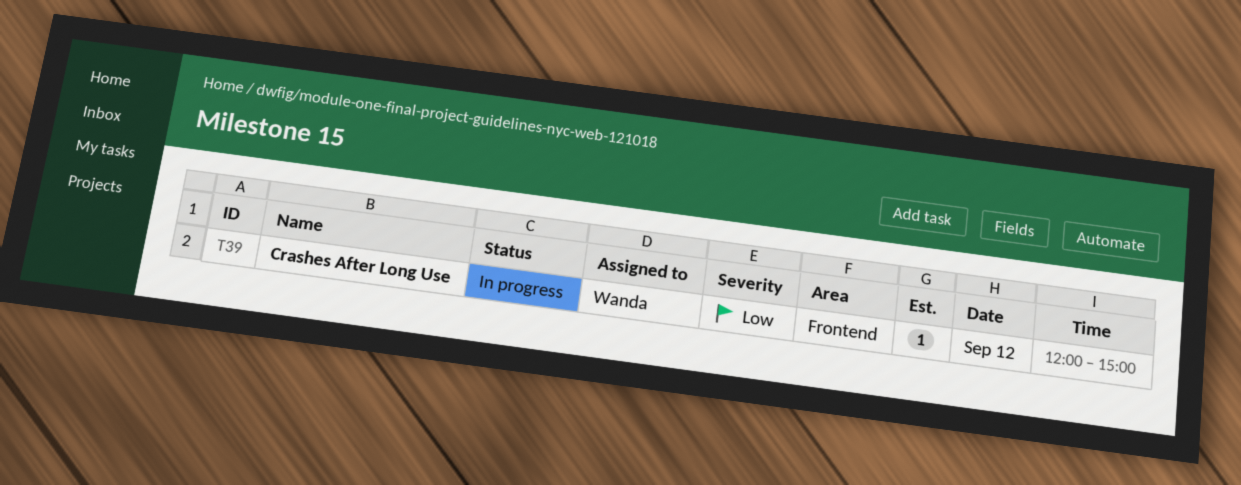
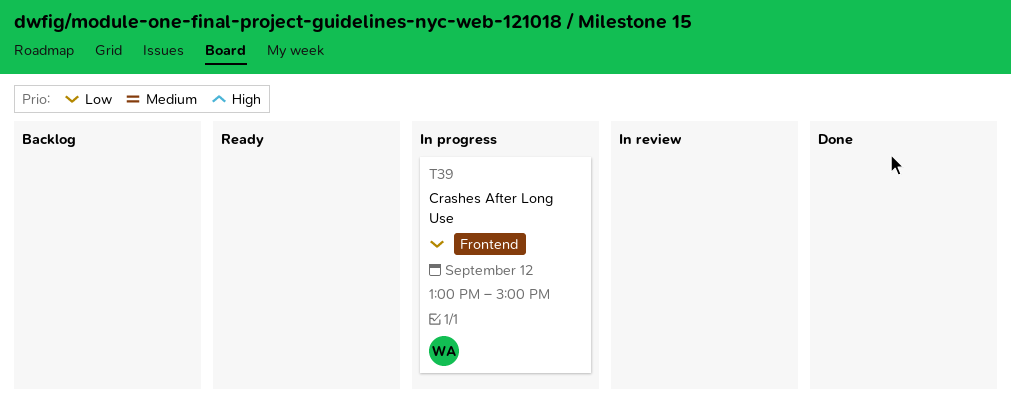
T39, begins: 12:00 -> 13:00

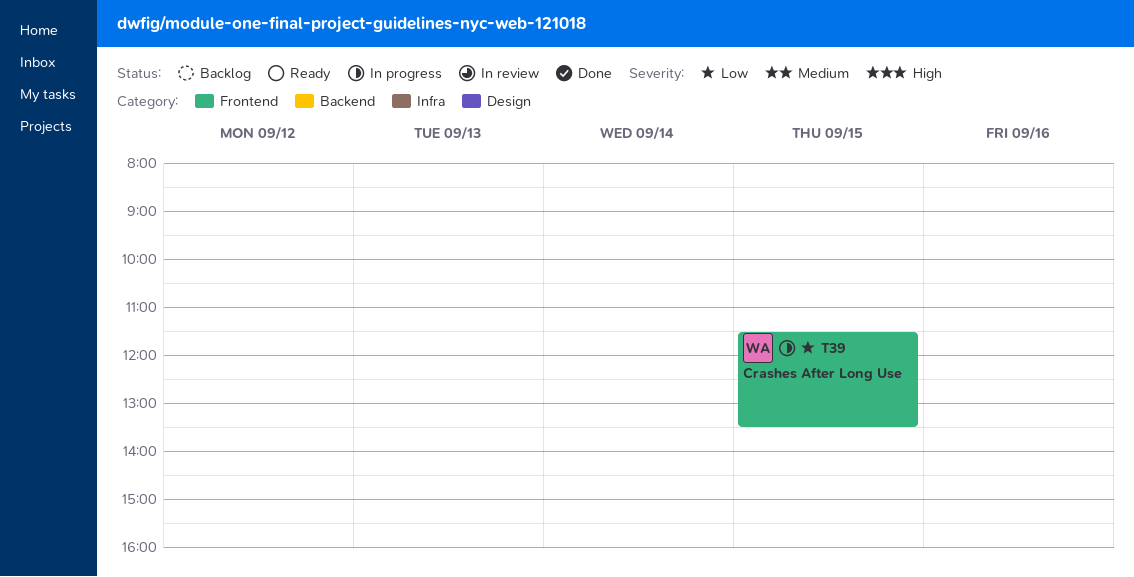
T39, day: Sep 12 -> Sep 15
T39, begins: 13:00 -> 11:30
T39, ends: 15:00 -> 13:30

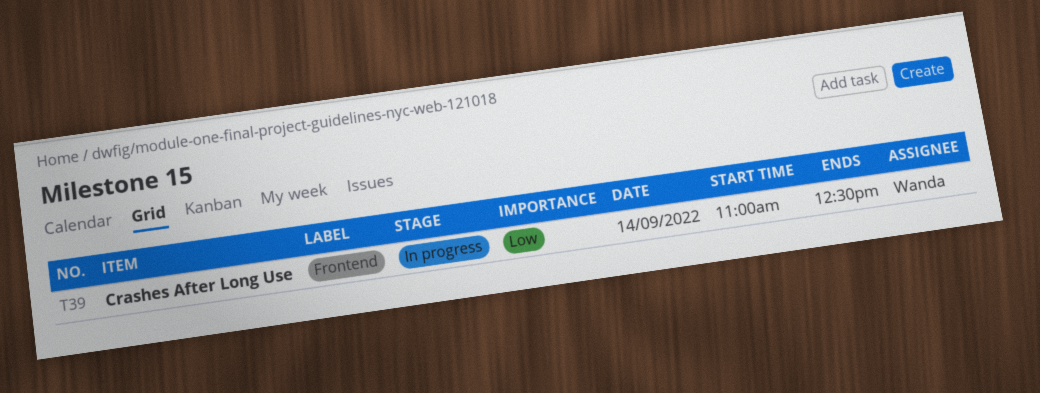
T39, day: Sep 15 -> Sep 14
T39, begins: 11:30 -> 11:00
T39, ends: 13:30 -> 12:30

